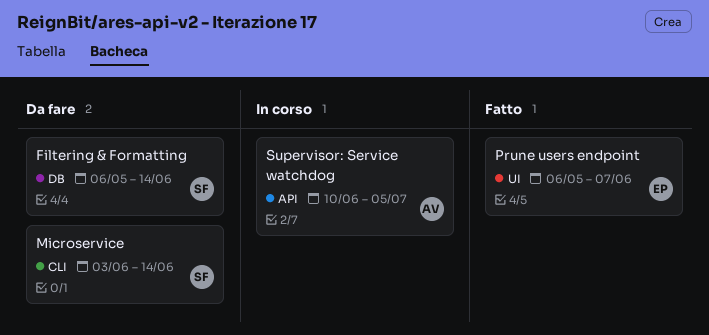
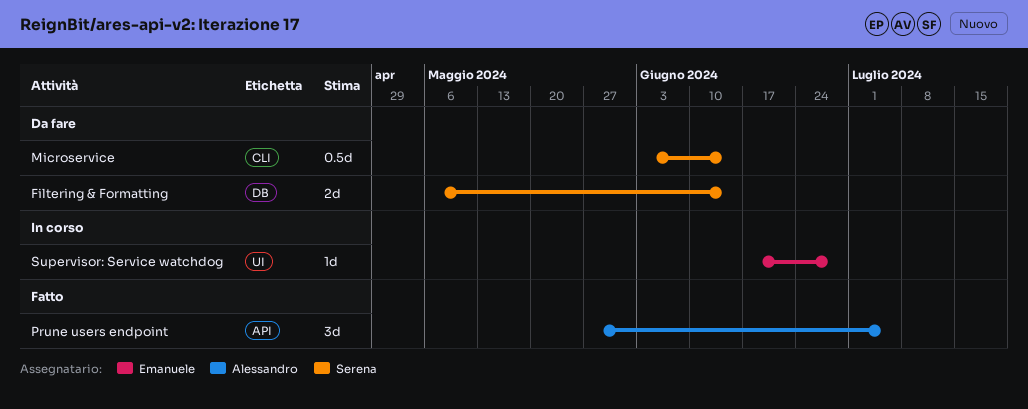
Prune users endpoint, owner: Emanuele -> Alessandro
Prune users endpoint, label: UI -> API
Prune users endpoint, start: May 6 -> May 27
Prune users endpoint, due: Jun 7 -> Jul 5
Supervisor: Service watchdog, owner: Alessandro -> Emanuele
Supervisor: Service watchdog, label: API -> UI
Supervisor: Service watchdog, start: Jun 10 -> Jun 17
Supervisor: Service watchdog, due: Jul 5 -> Jun 28

